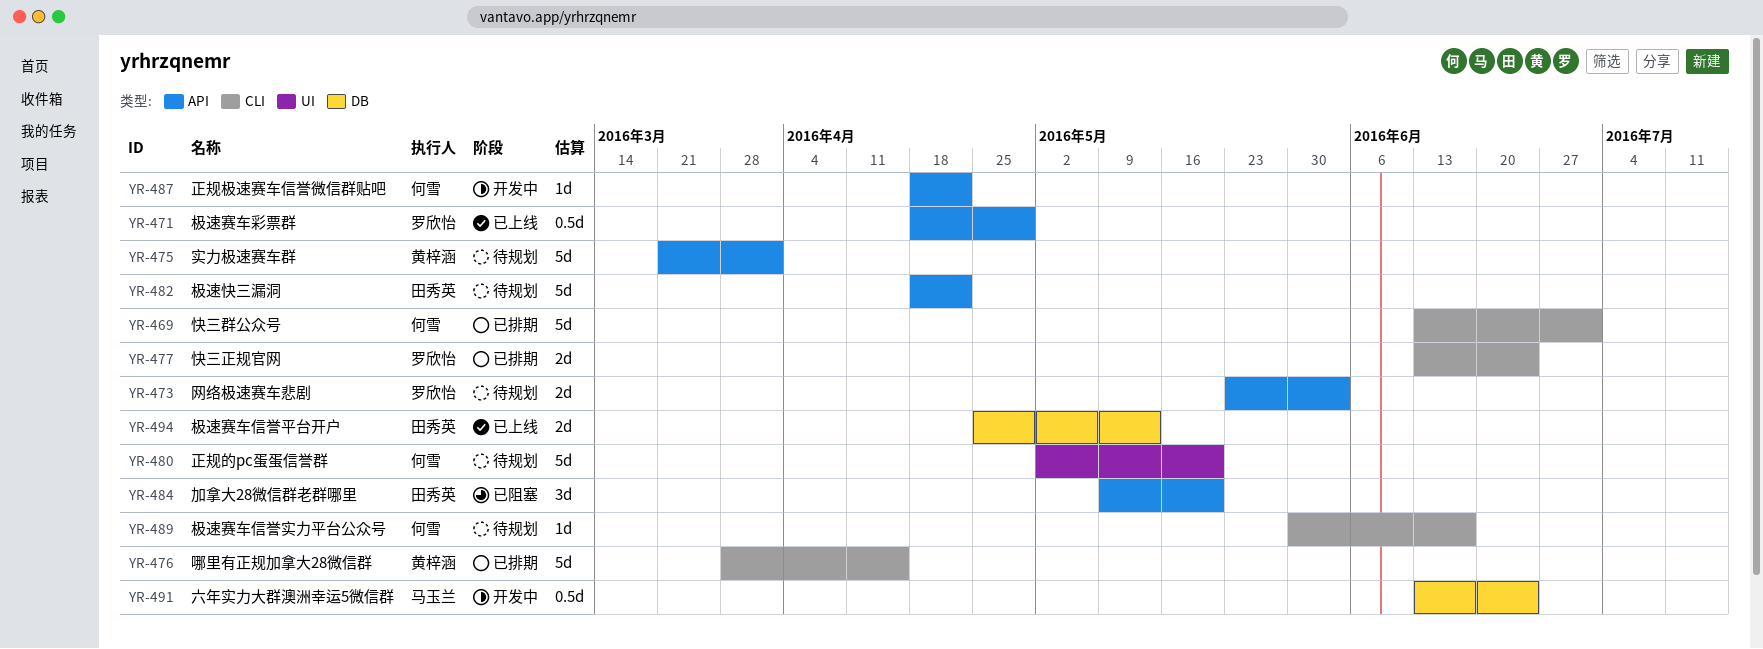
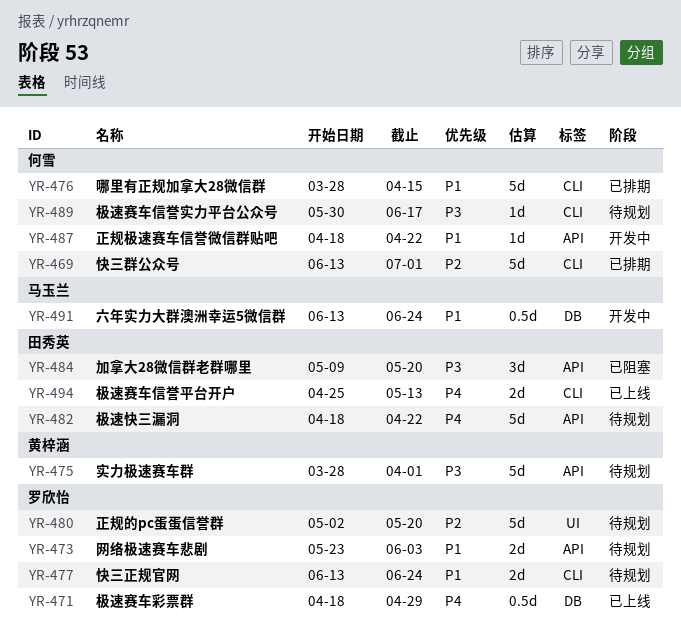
YR-471, label: API -> DB
YR-475, start: Mar 21 -> Mar 28
YR-476, owner: 黄梓涵 -> 何雪
YR-477, status: 已排期 -> 待规划
YR-480, owner: 何雪 -> 罗欣怡
YR-494, label: DB -> CLI

